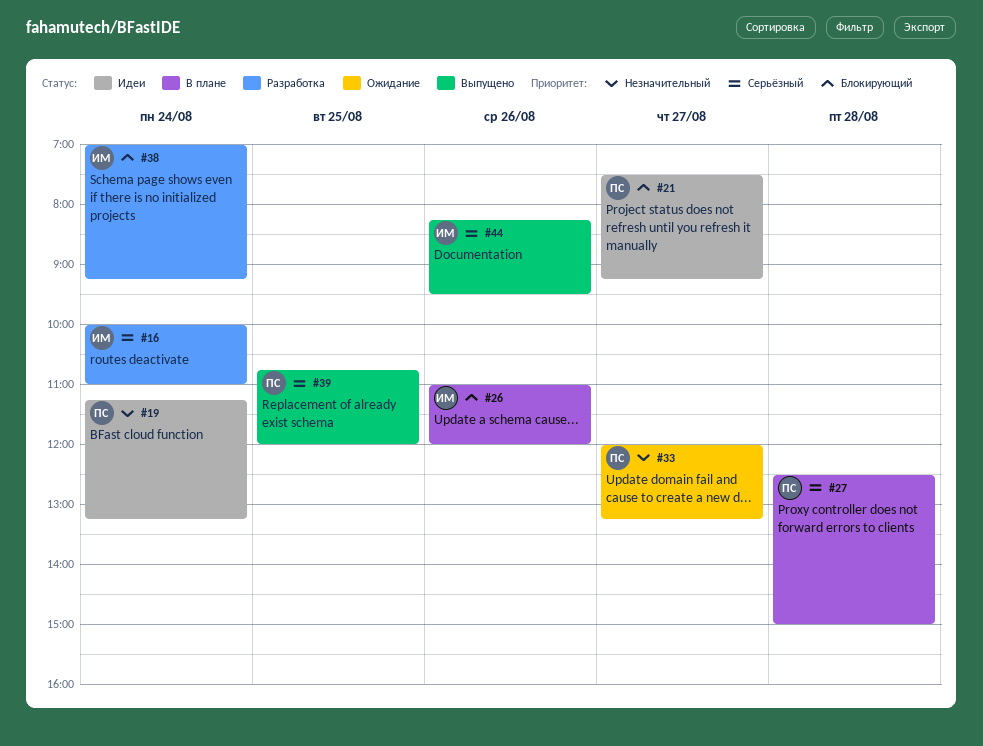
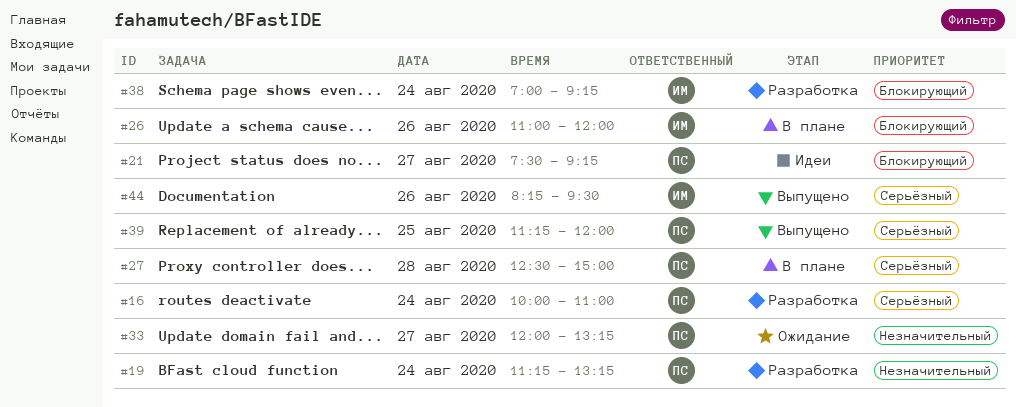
#16, owner: ИМ -> ПС
#19, status: Идеи -> Разработка
#39, begins: 10:45 -> 11:15

